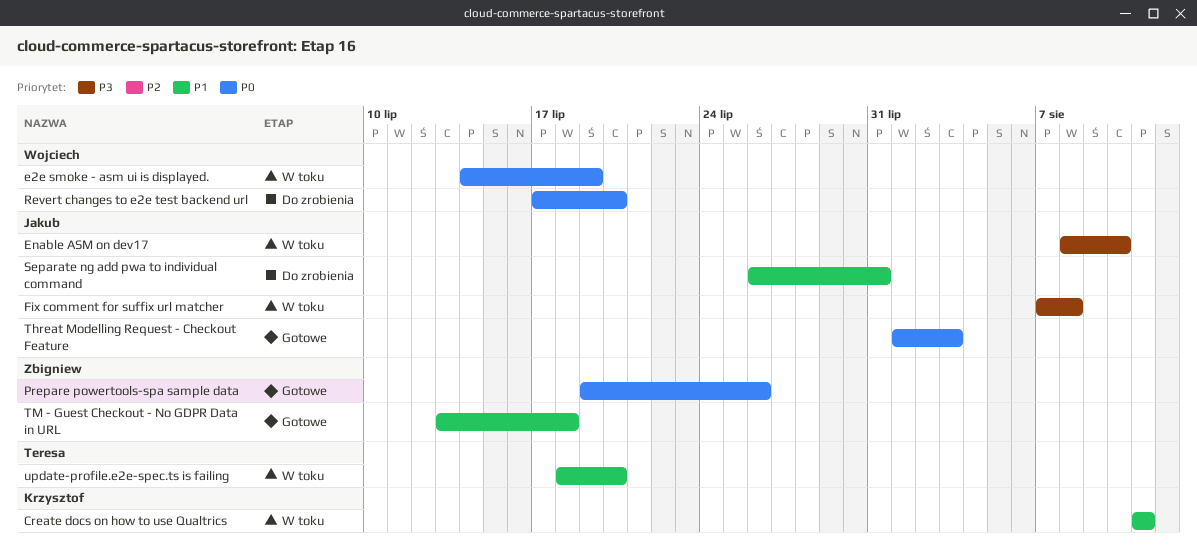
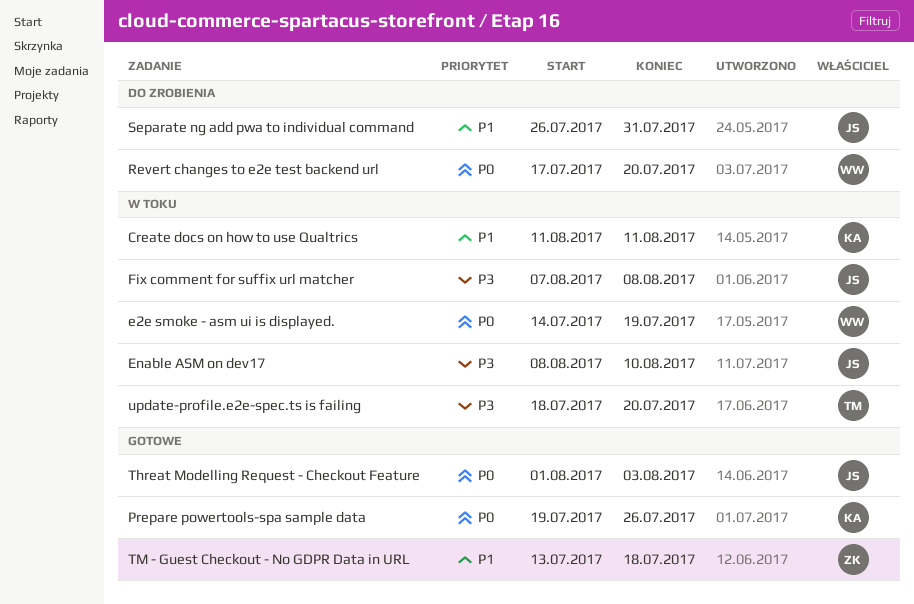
Prepare powertools-spa sample data, owner: Zbigniew -> Krzysztof
update-profile.e2e-spec.ts is failing, priority: P1 -> P3

